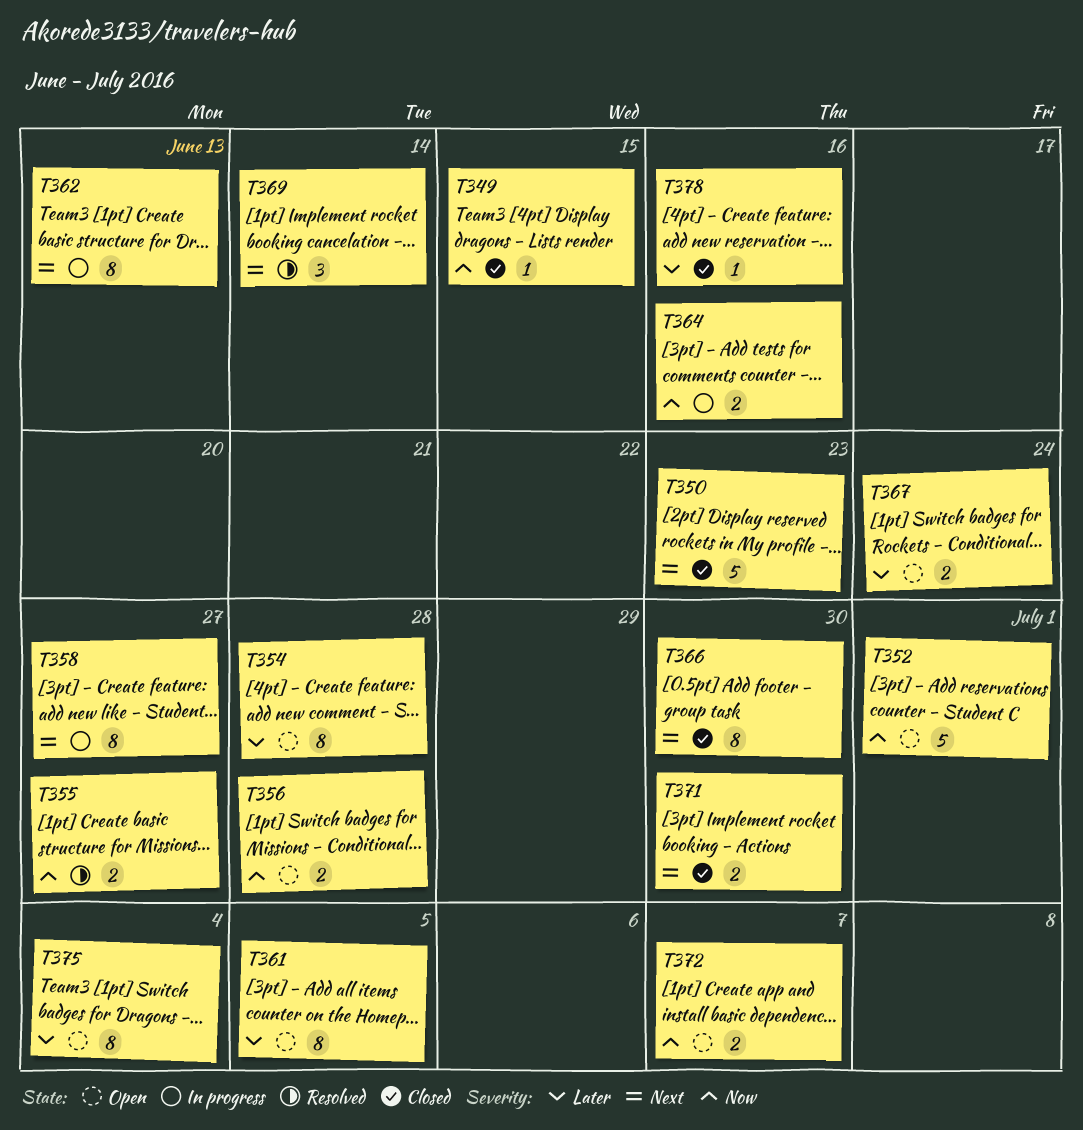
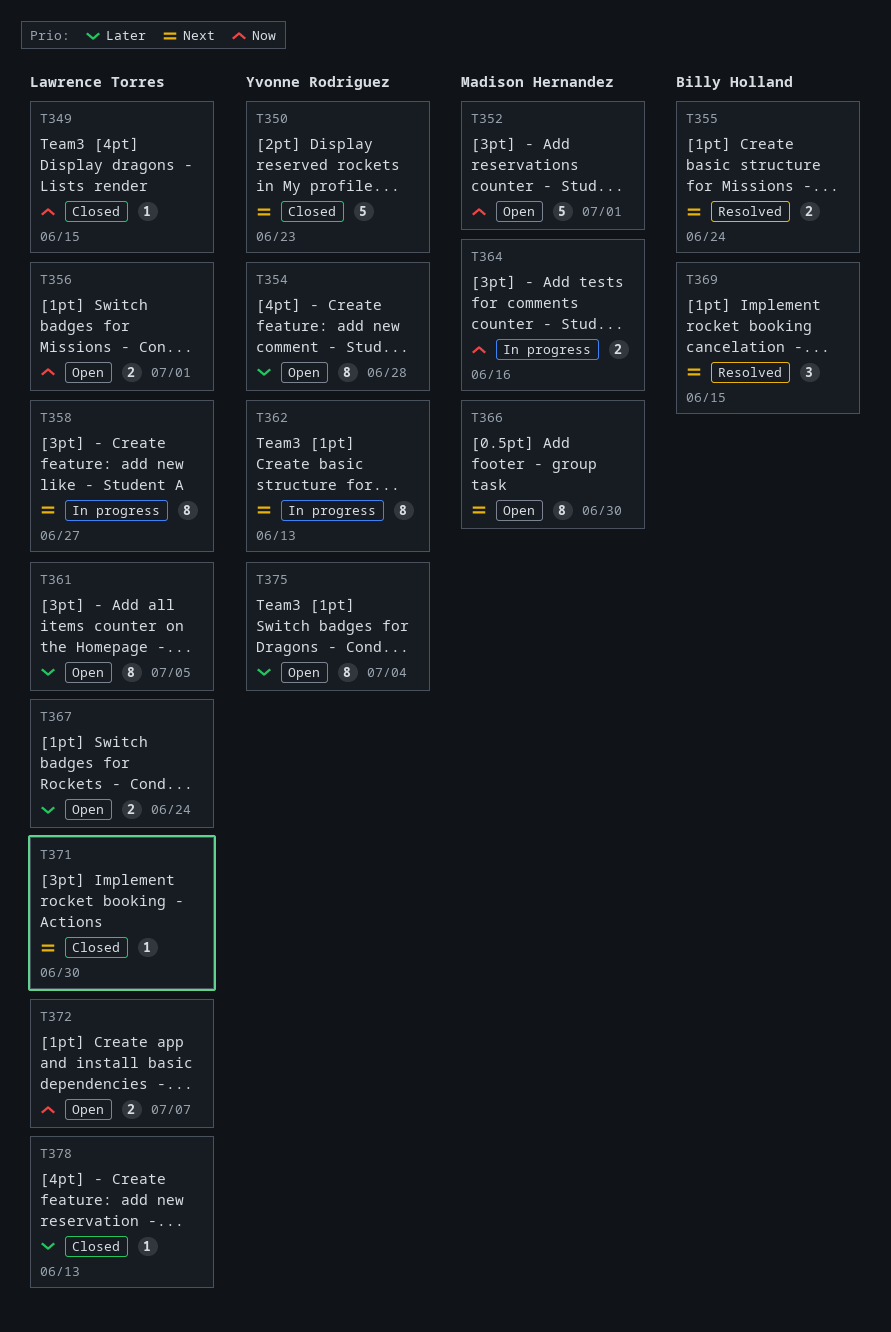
T355, priority: Now -> Next
T355, due: Jun 27 -> Jun 24
T356, due: Jun 28 -> Jul 1
T366, status: Closed -> Open
T369, due: Jun 14 -> Jun 15
T371, estimate: 2 -> 1
T378, due: Jun 16 -> Jun 13

